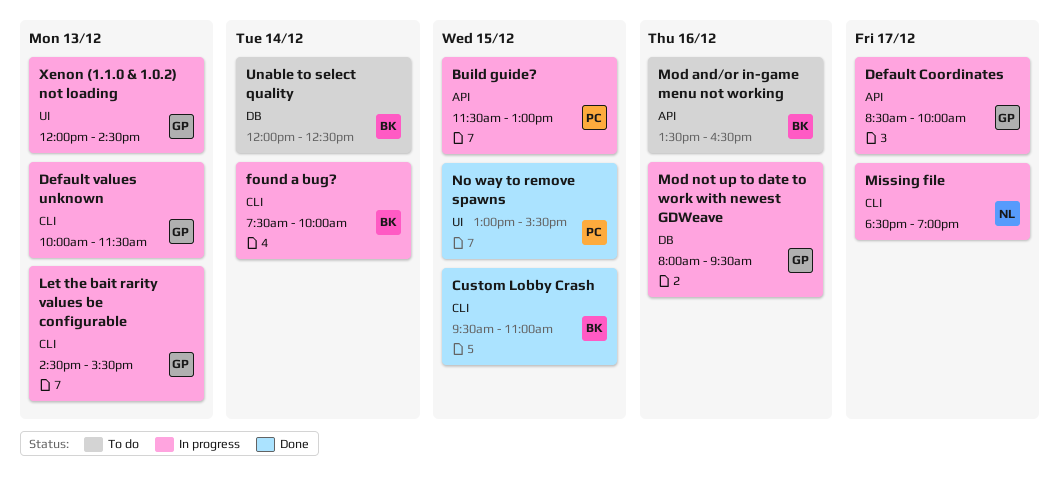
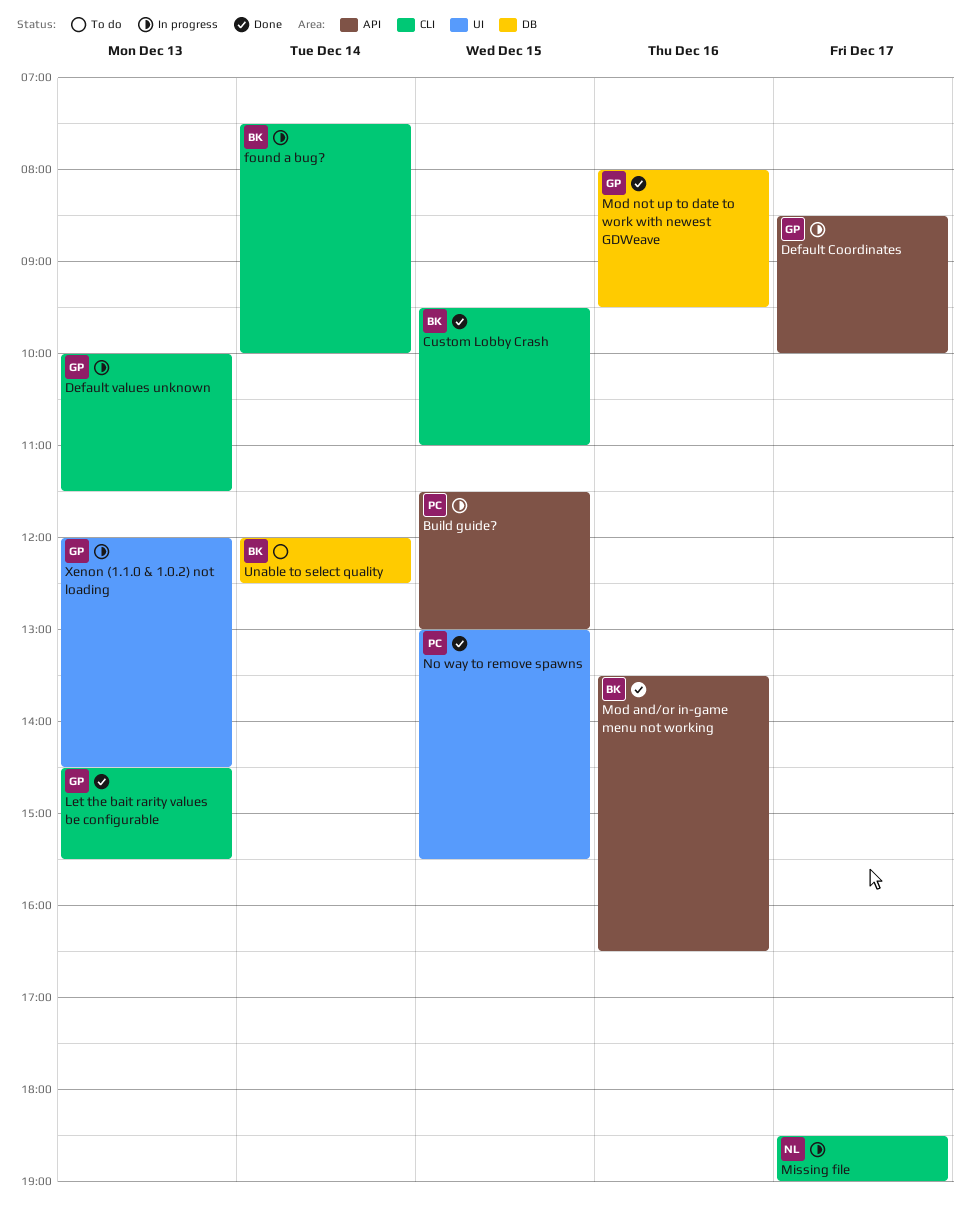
Let the bait rarity values be configurable, status: In progress -> Done
Mod and/or in-game menu not working, status: To do -> Done
Mod not up to date to work with newest GDWeave, status: In progress -> Done

